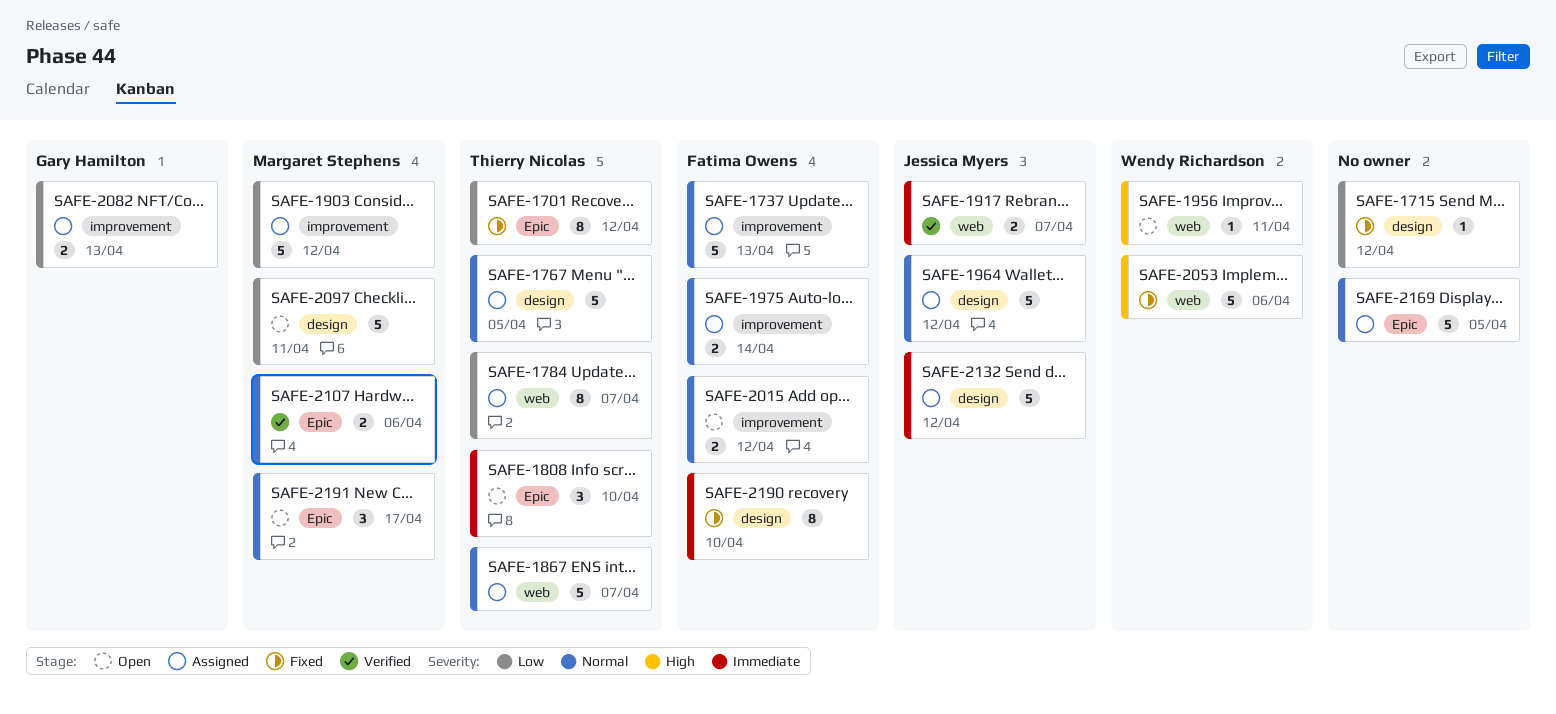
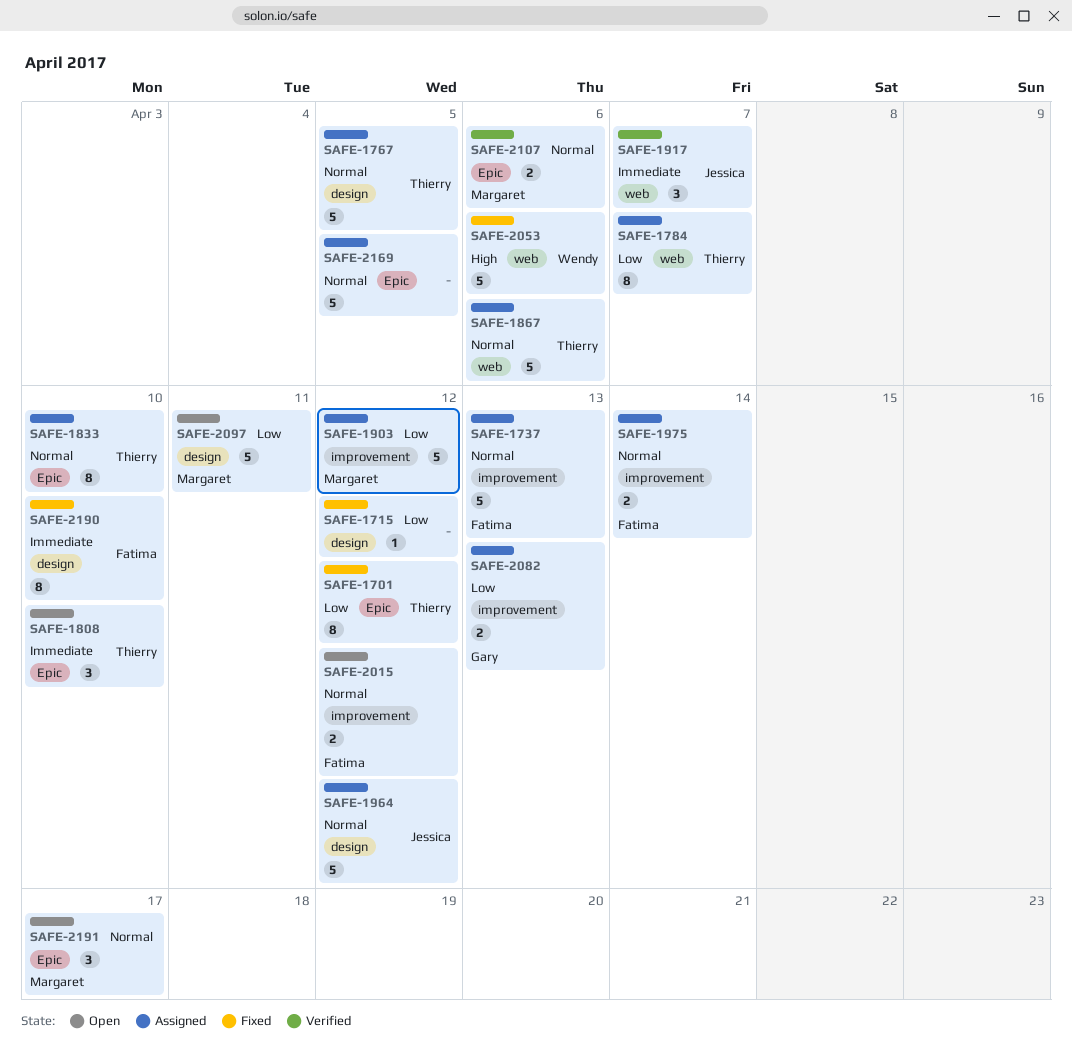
SAFE-1833: none -> present
SAFE-1867, due: Apr 7 -> Apr 6
SAFE-1917, estimate: 2 -> 3
SAFE-1956: present -> none
SAFE-2132: present -> none

